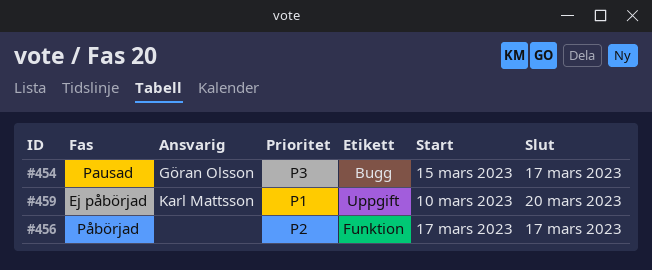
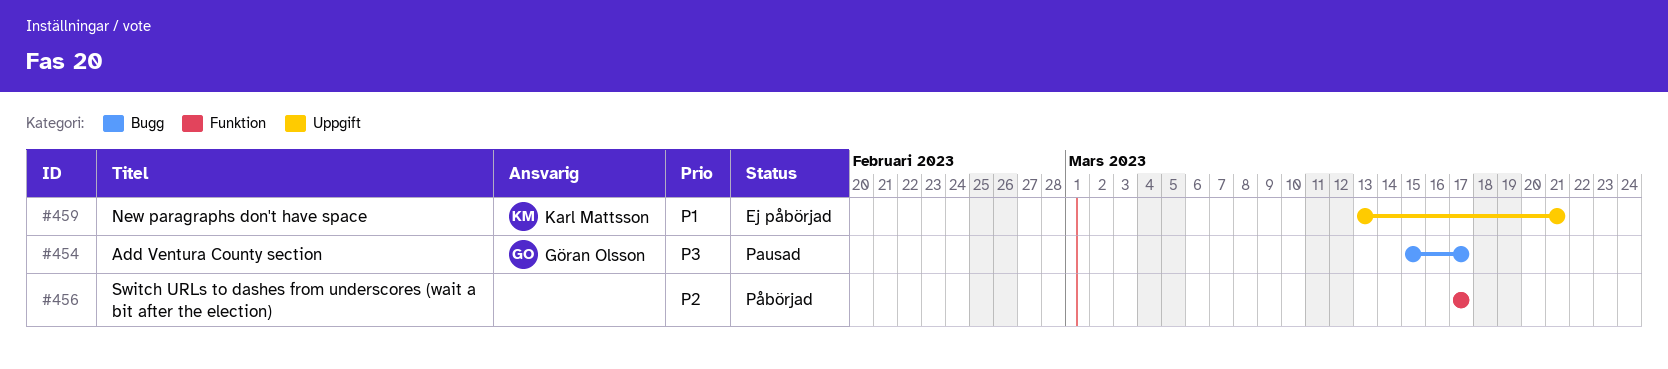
#459, start: Mar 10 -> Mar 13
#459, due: Mar 20 -> Mar 21

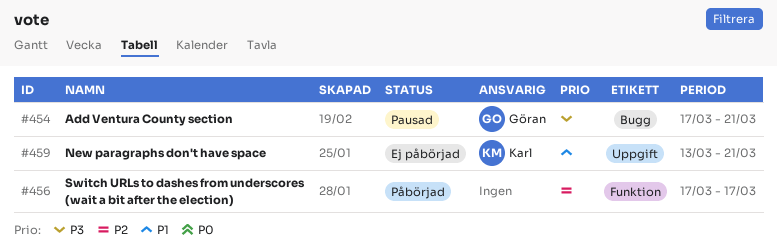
#454, start: Mar 15 -> Mar 17
#454, due: Mar 17 -> Mar 21

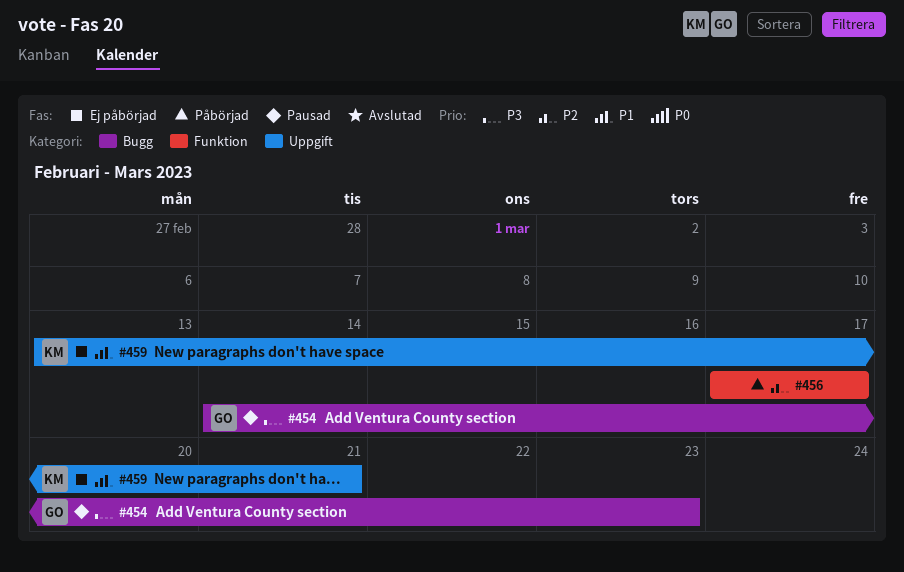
#454, start: Mar 17 -> Mar 14
#454, due: Mar 21 -> Mar 23

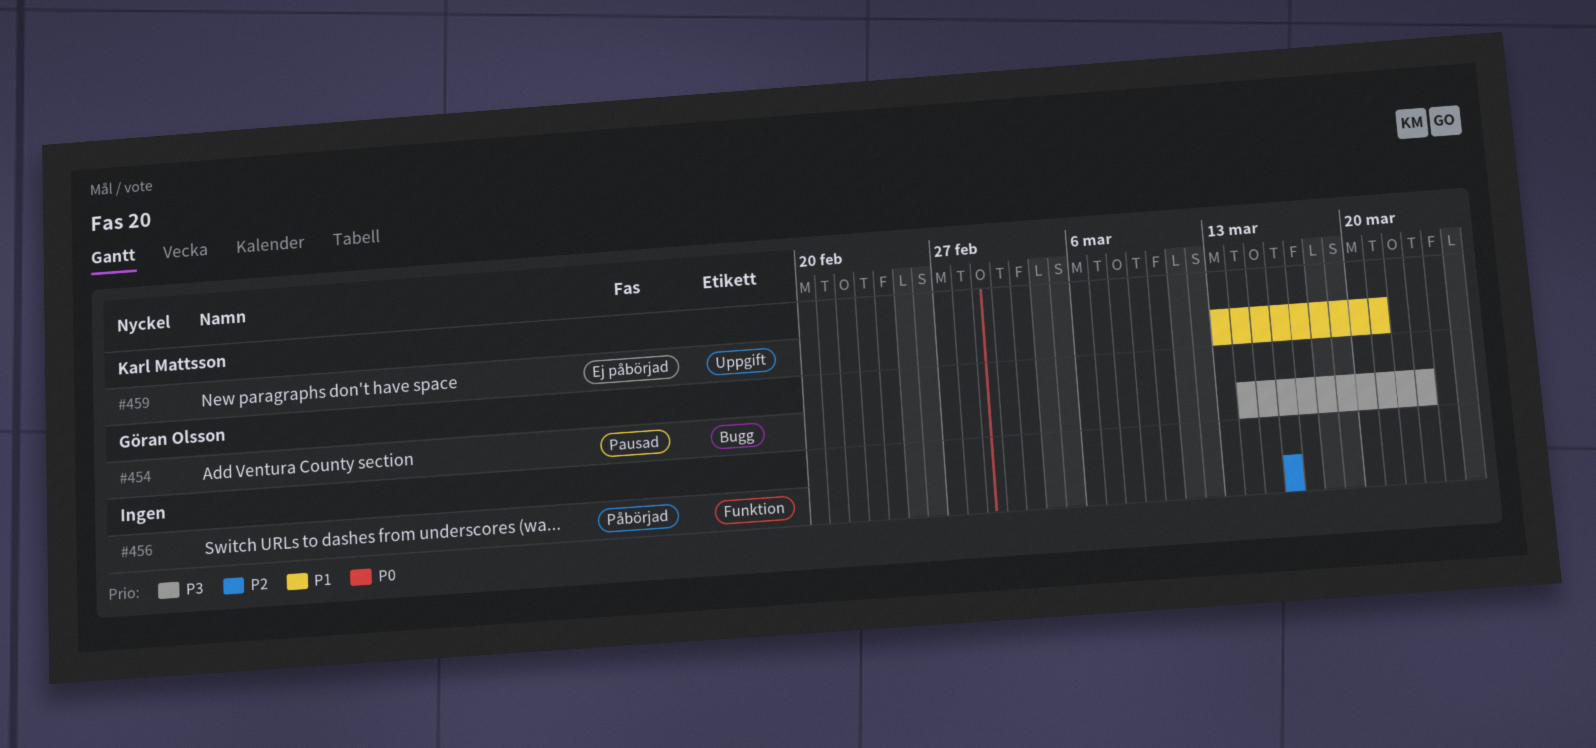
#456, start: Mar 17 -> Mar 16
#456, due: Mar 17 -> Mar 16

